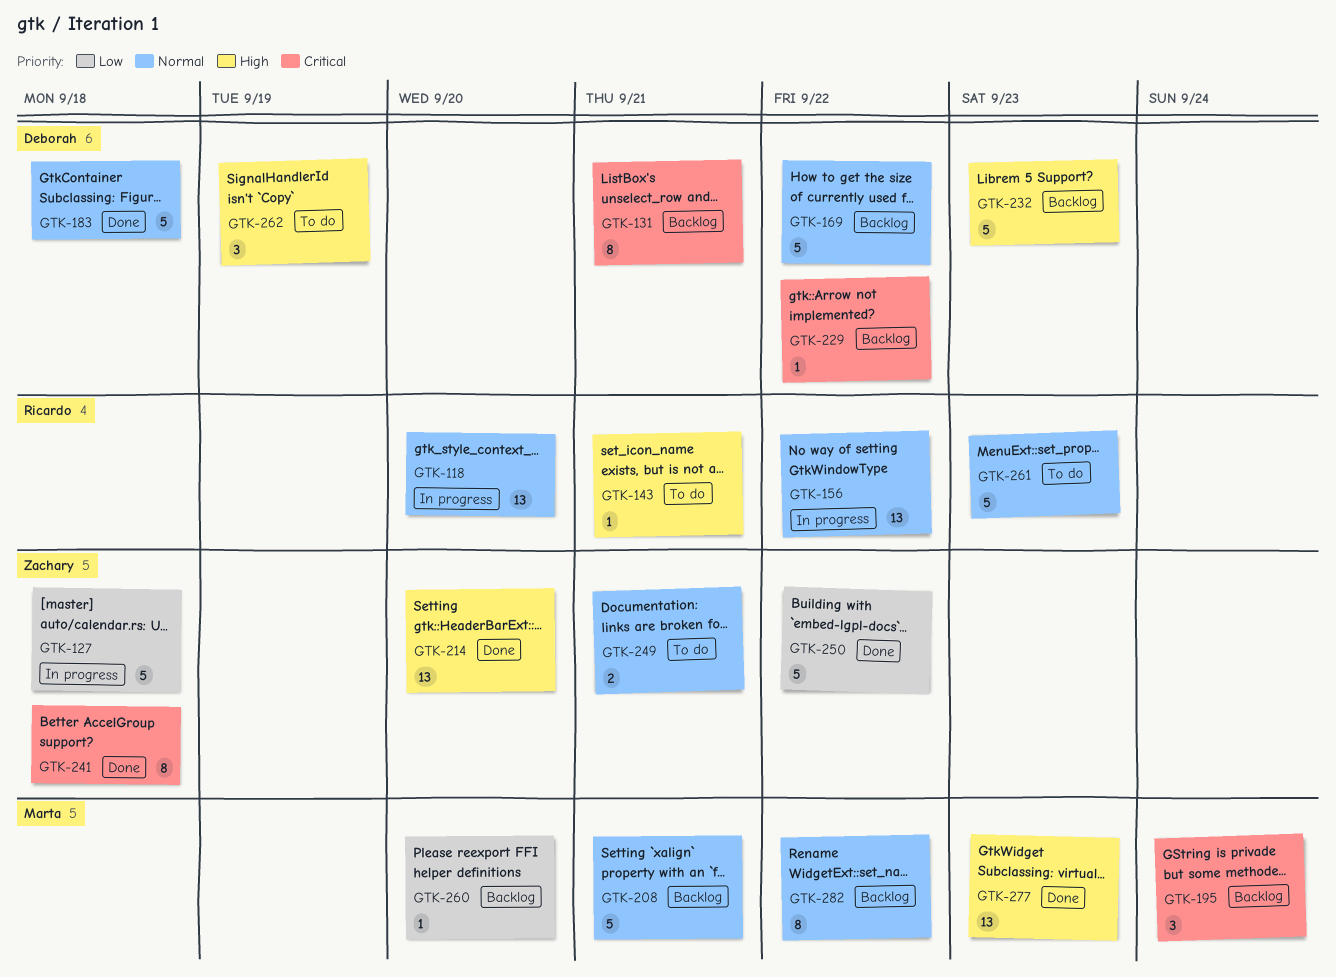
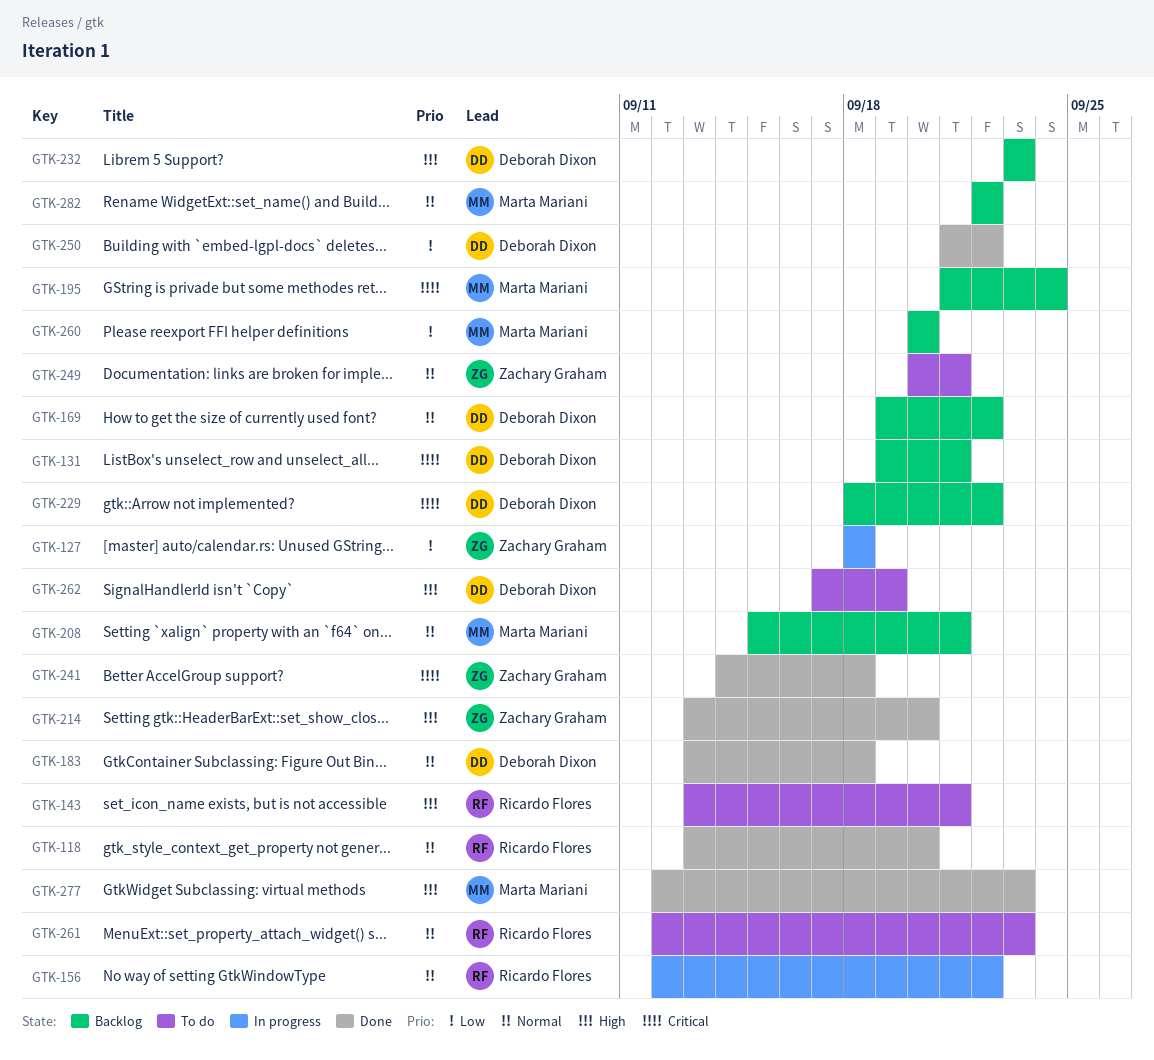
GTK-118, status: In progress -> Done
GTK-250, owner: Zachary Graham -> Deborah Dixon

